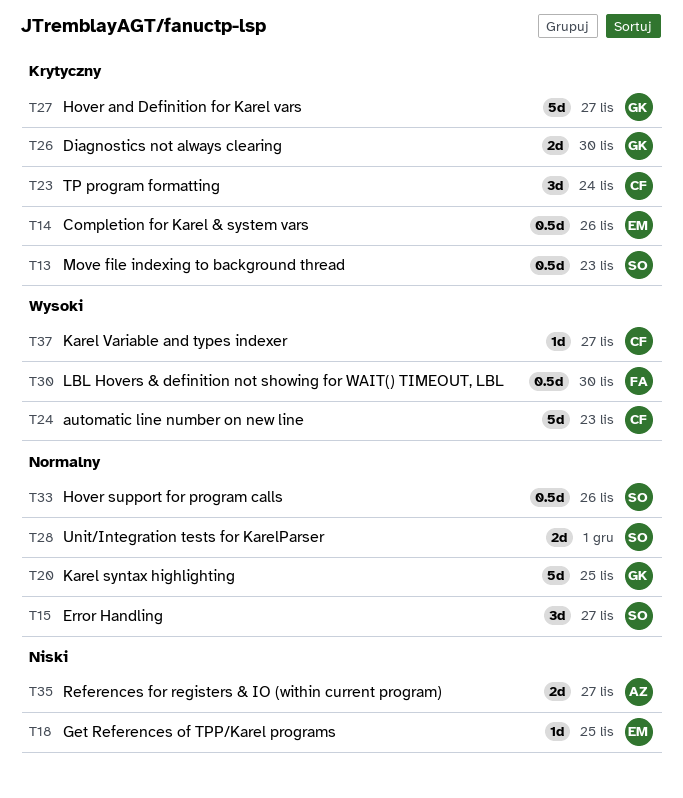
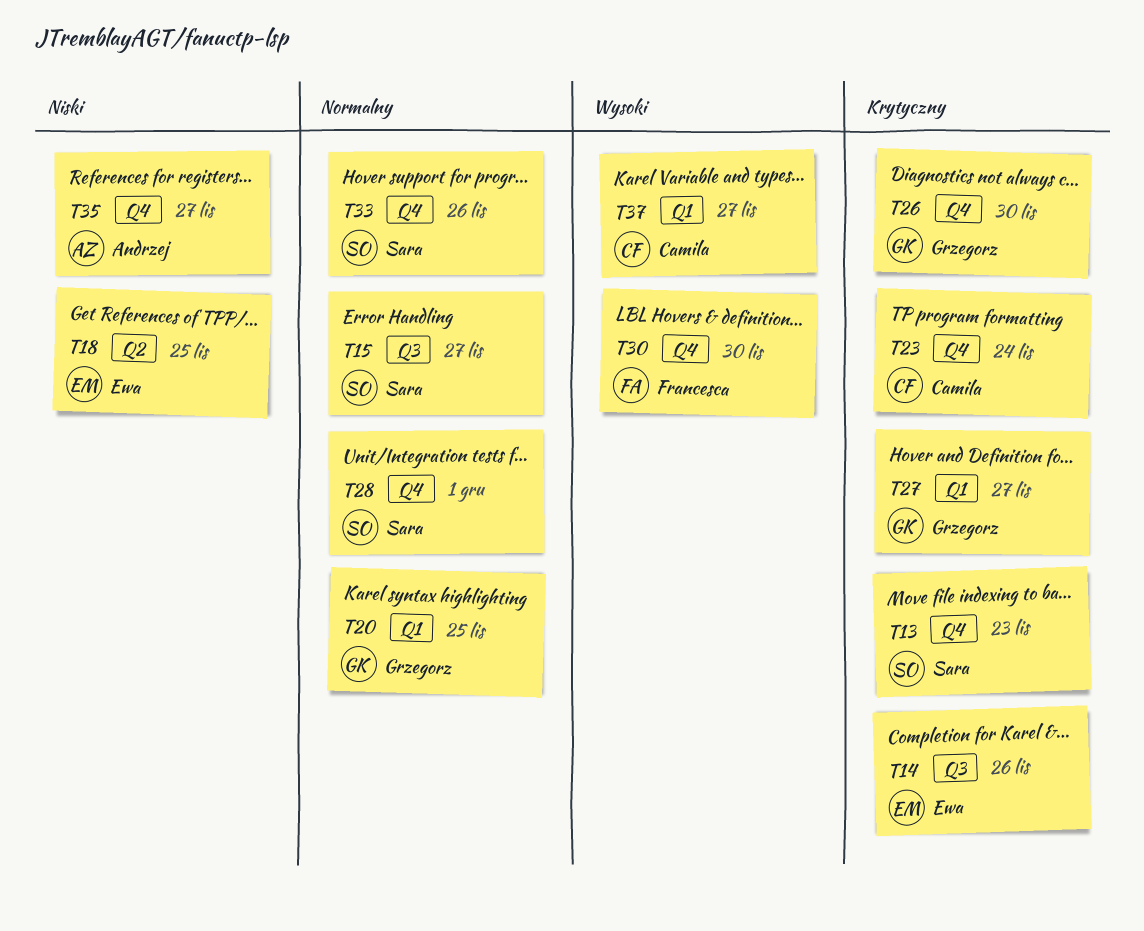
T24: present -> none

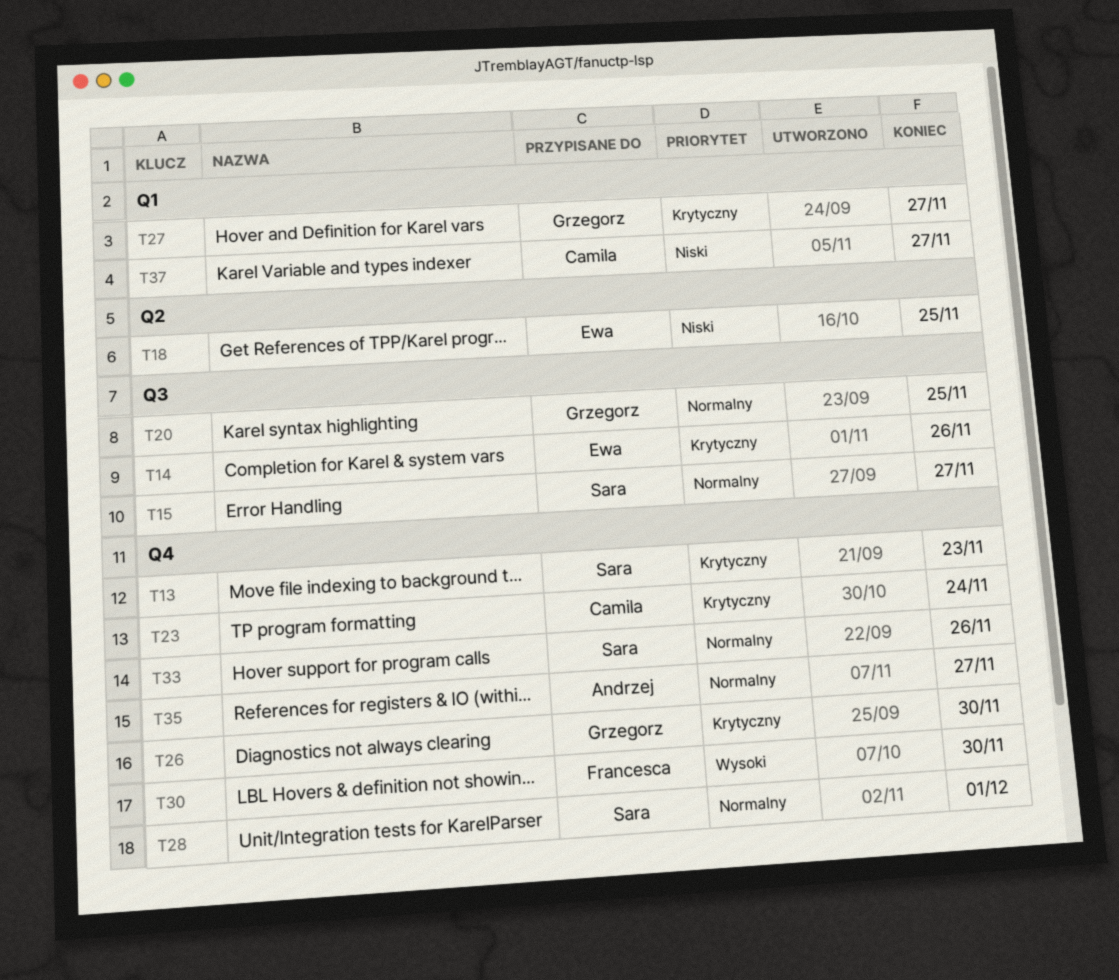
T20, label: Q1 -> Q3
T35, priority: Niski -> Normalny
T37, priority: Wysoki -> Niski

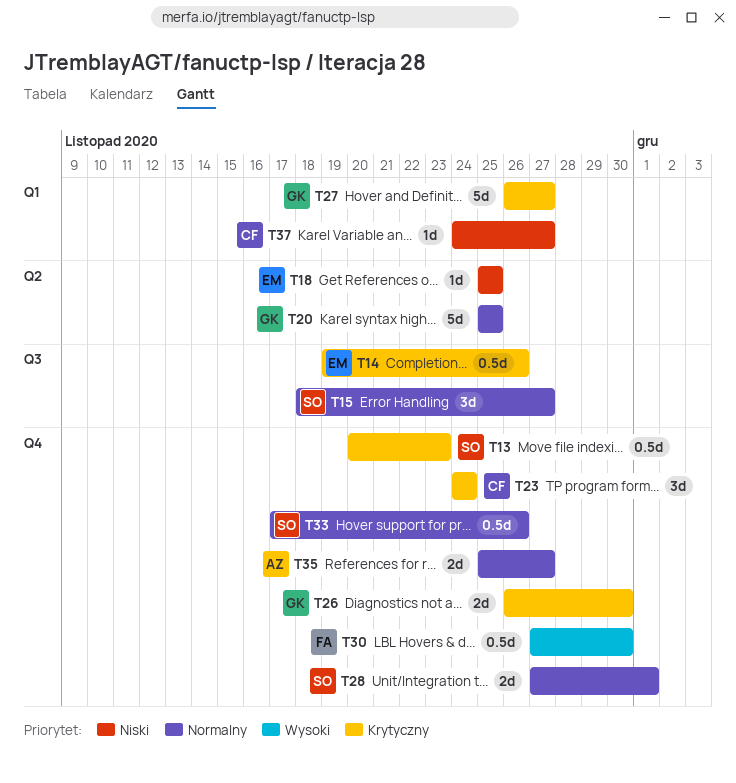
T20, label: Q3 -> Q2

